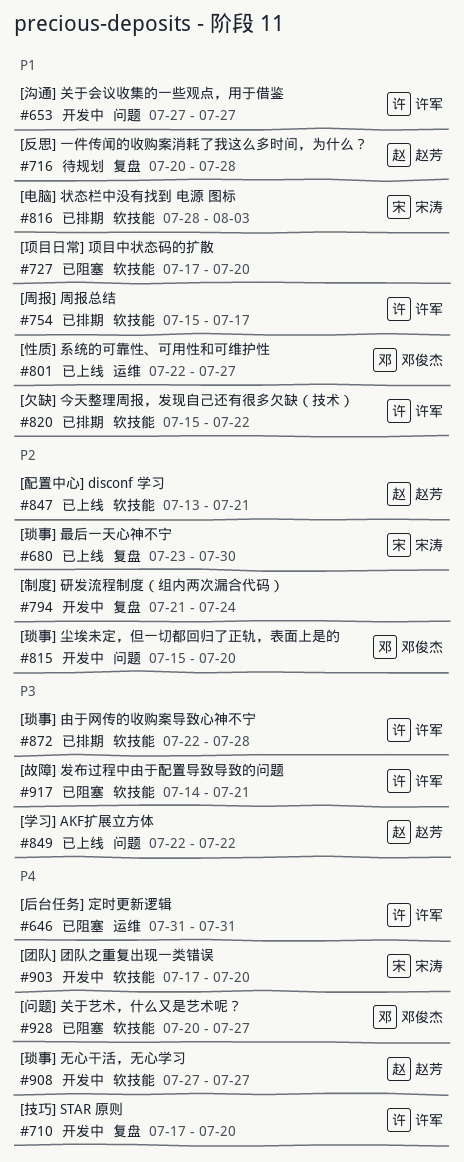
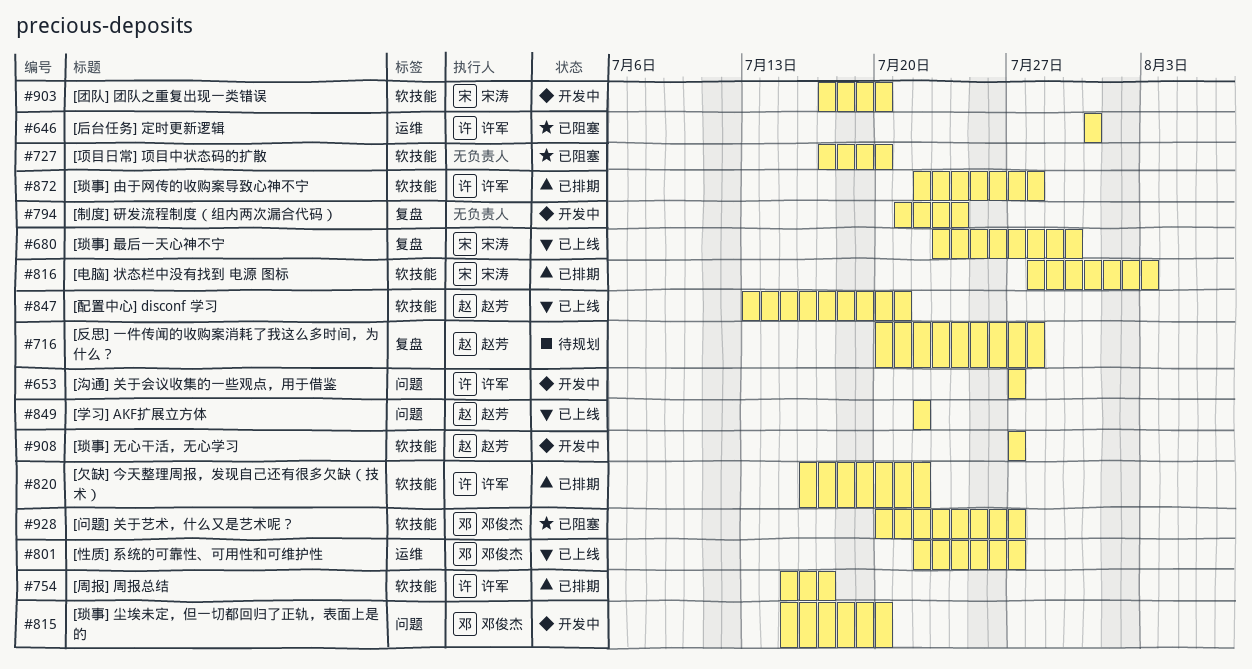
#710: present -> none
#820, start: Jul 15 -> Jul 16
#917: present -> none

